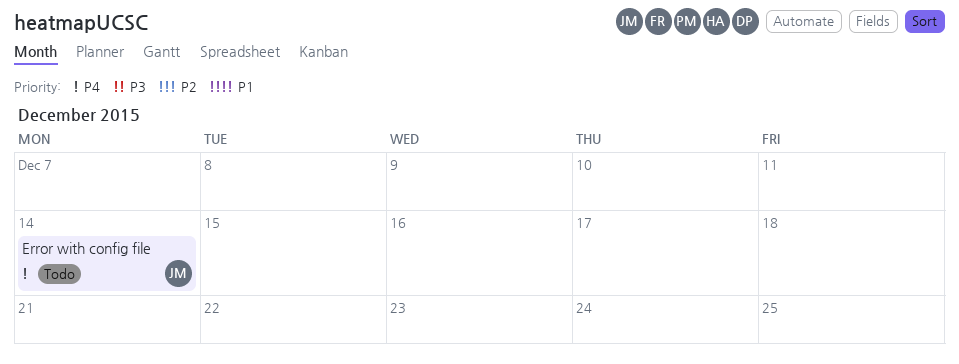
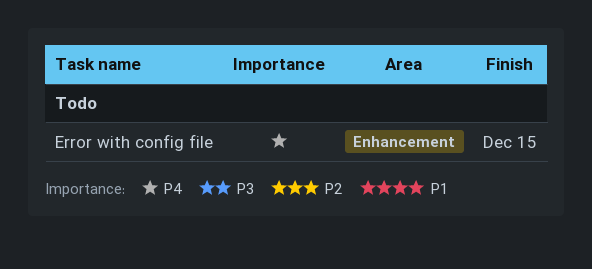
Error with config file, due: Dec 14 -> Dec 15

